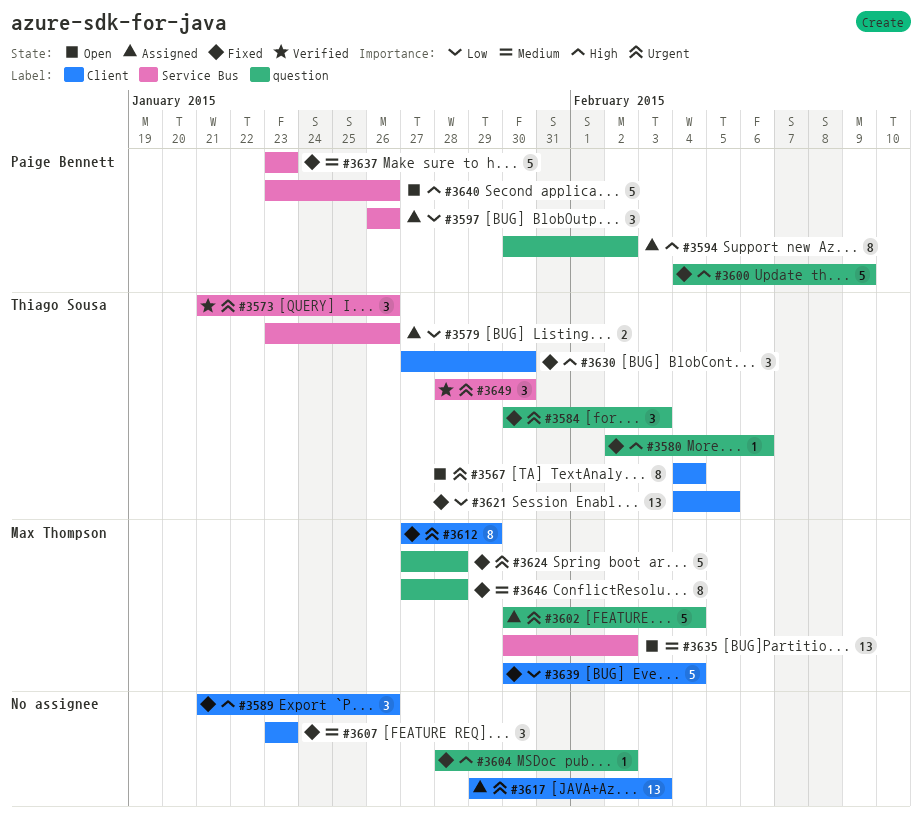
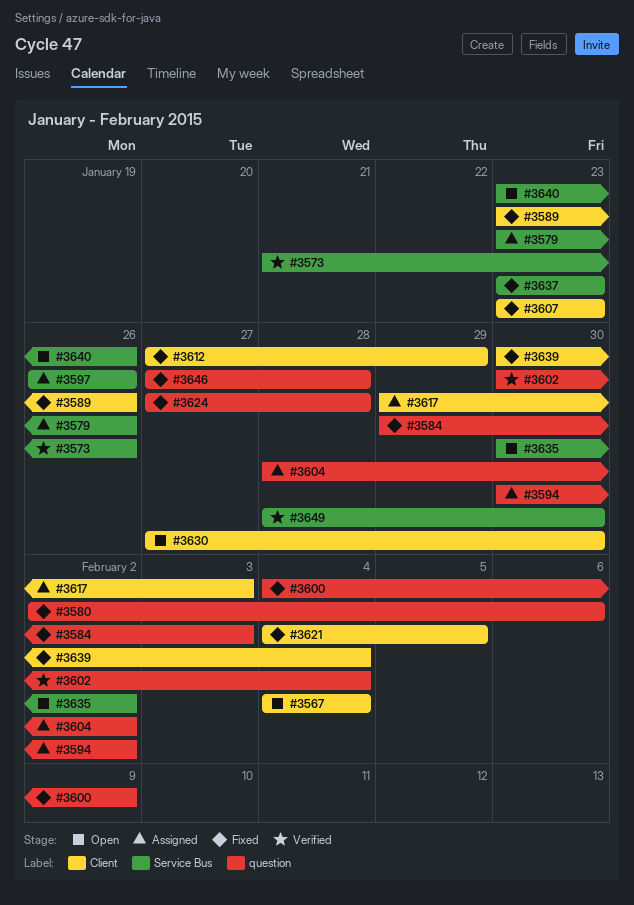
#3584, start: Jan 30 -> Jan 29
#3589, start: Jan 21 -> Jan 23
#3602, status: Assigned -> Verified
#3604, status: Fixed -> Assigned
#3630, status: Fixed -> Open

